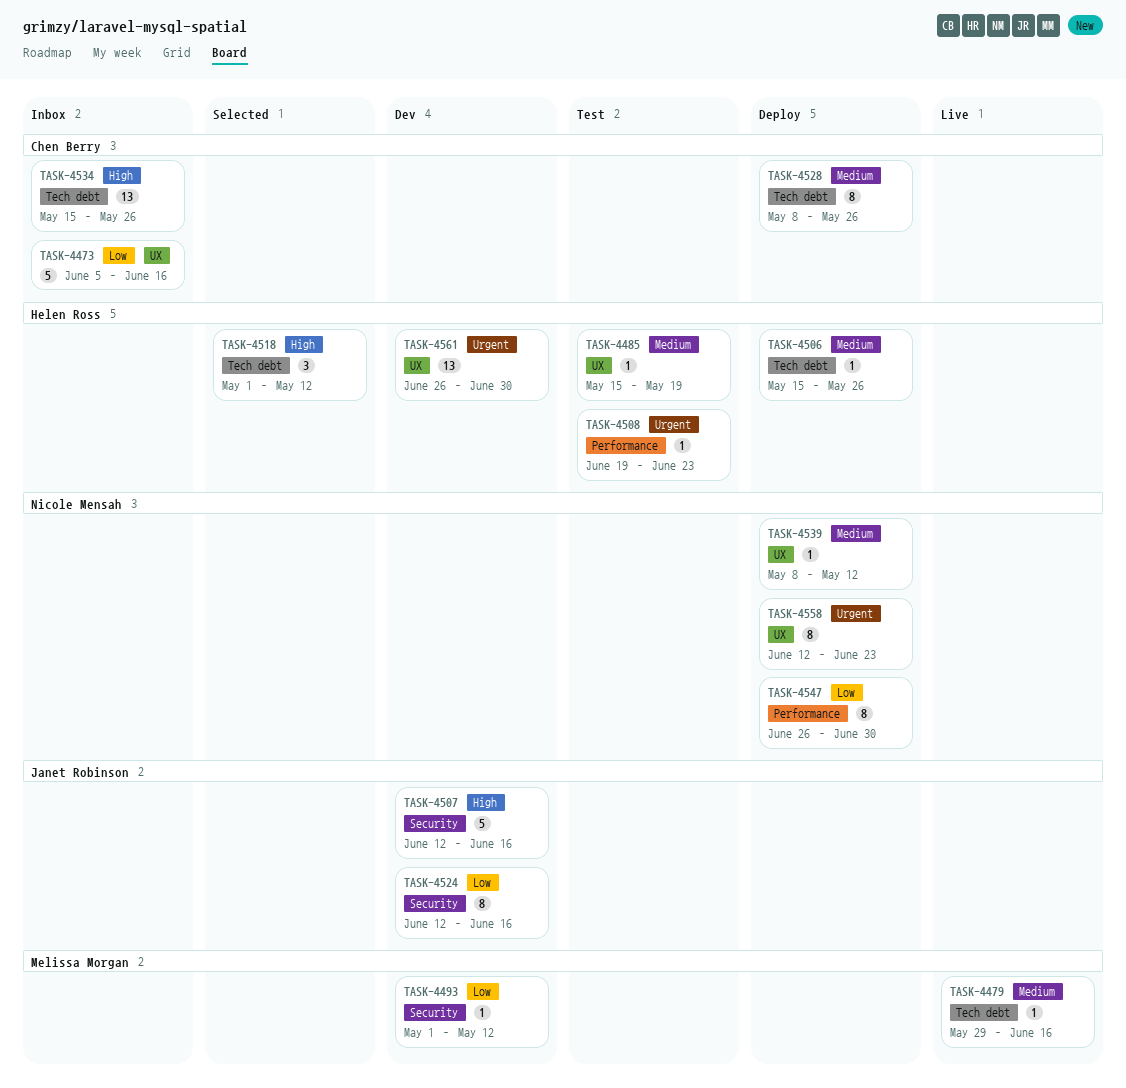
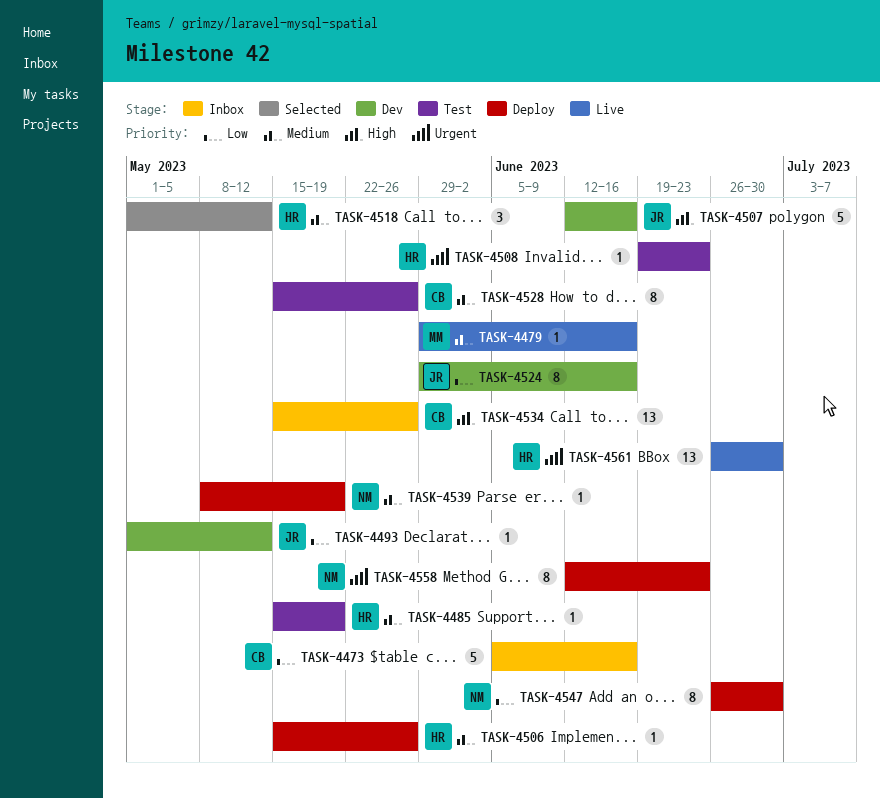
TASK-4493, owner: Melissa Morgan -> Janet Robinson
TASK-4518, priority: High -> Medium
TASK-4524, start: Jun 12 -> May 29
TASK-4528, status: Deploy -> Test
TASK-4528, start: May 8 -> May 15
TASK-4539, due: May 12 -> May 19
TASK-4561, status: Dev -> Live

